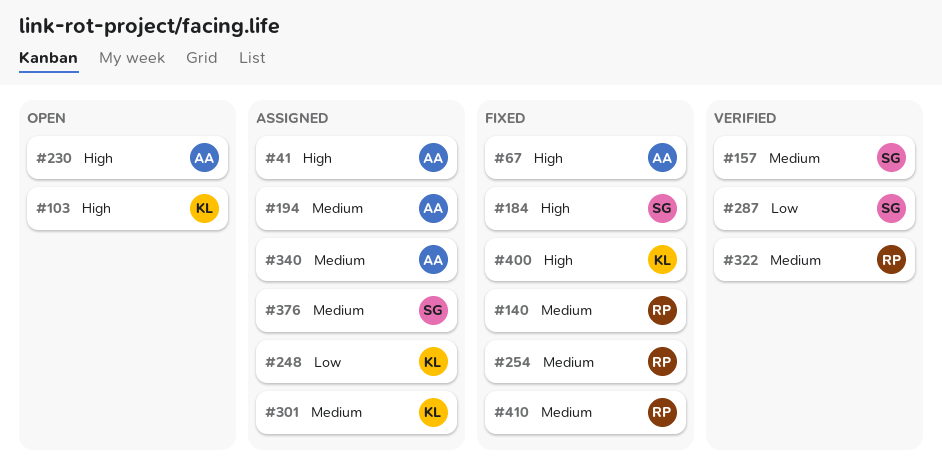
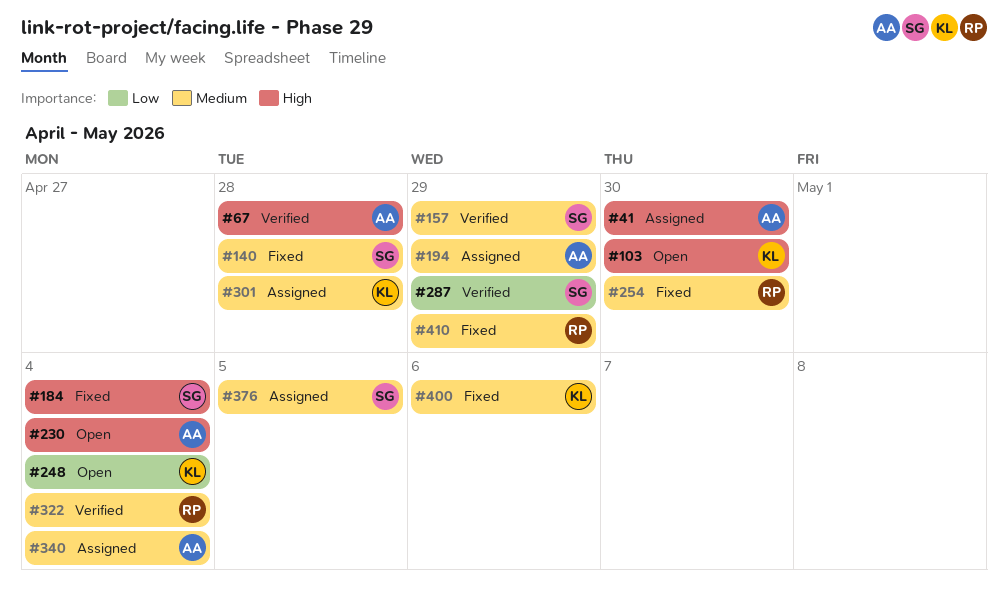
#67, status: Fixed -> Verified
#140, owner: RP -> SG
#248, status: Assigned -> Open
#400, priority: High -> Medium

